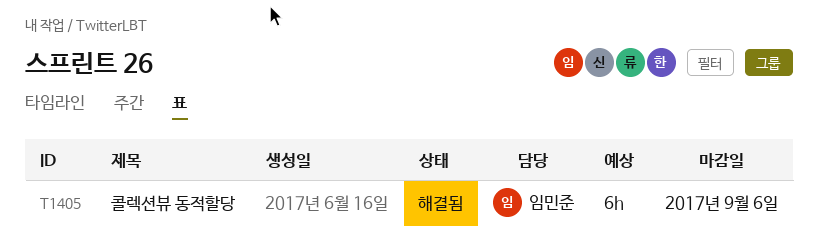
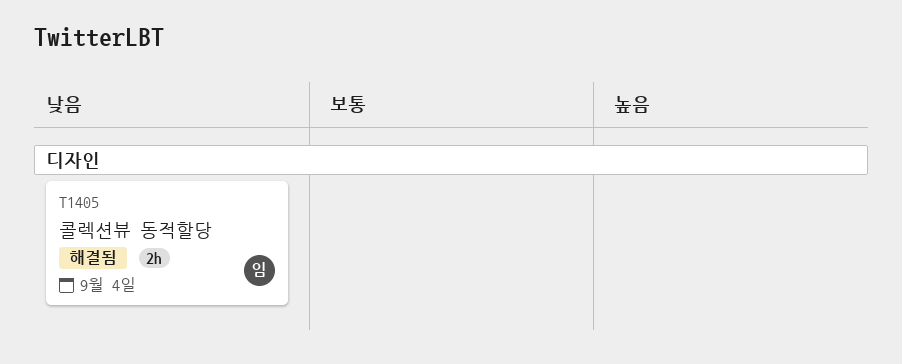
T1405, estimate: 6h -> 2h
T1405, due: Sep 6 -> Sep 4

